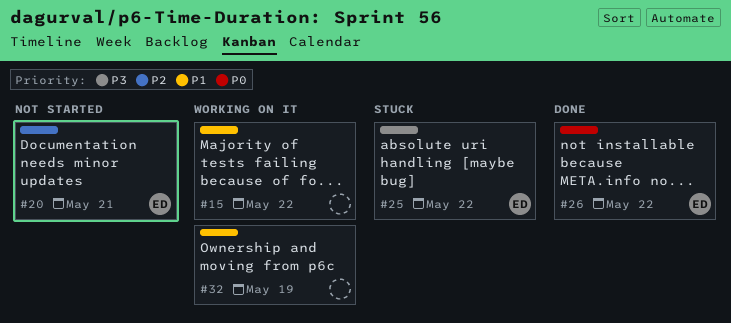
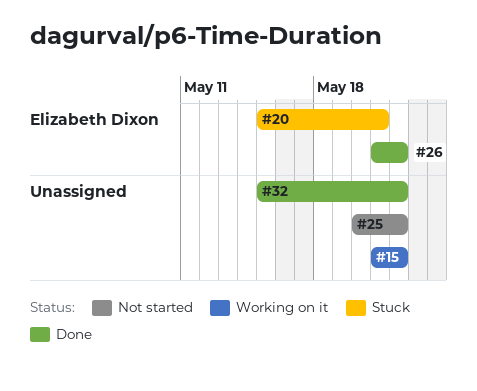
#20, status: Not started -> Stuck
#25, status: Stuck -> Not started
#25, owner: Elizabeth Dixon -> none
#32, status: Working on it -> Done
#32, due: May 19 -> May 22

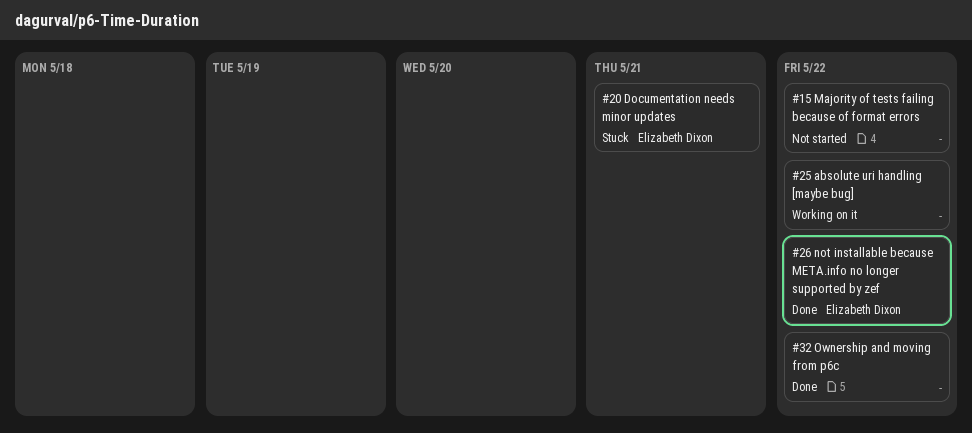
#15, status: Working on it -> Not started
#25, status: Not started -> Working on it

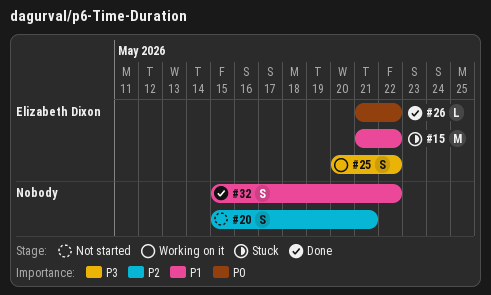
#15, status: Not started -> Stuck
#15, owner: none -> Elizabeth Dixon
#20, status: Stuck -> Not started
#20, owner: Elizabeth Dixon -> none
#25, owner: none -> Elizabeth Dixon

